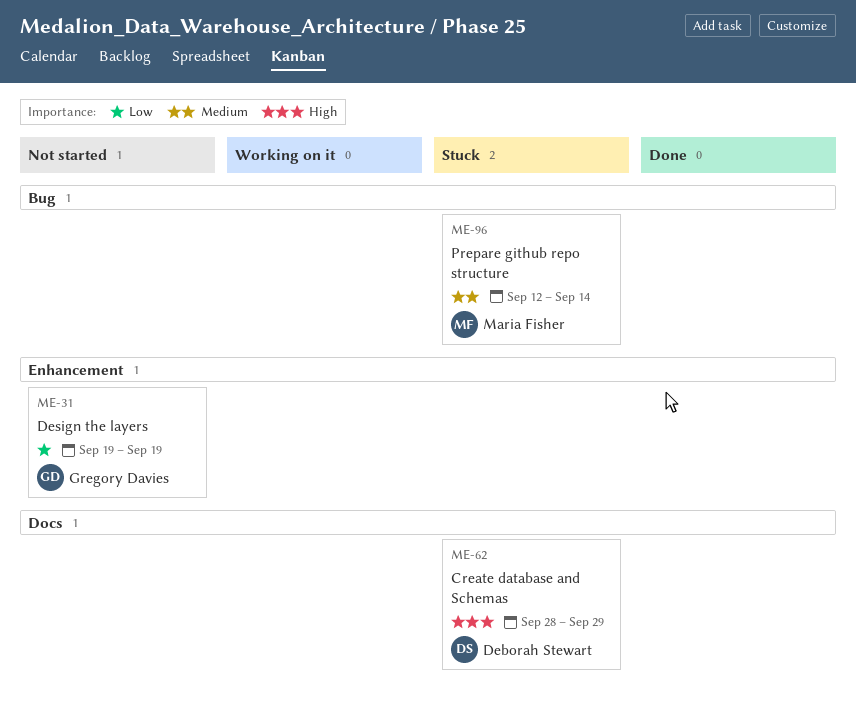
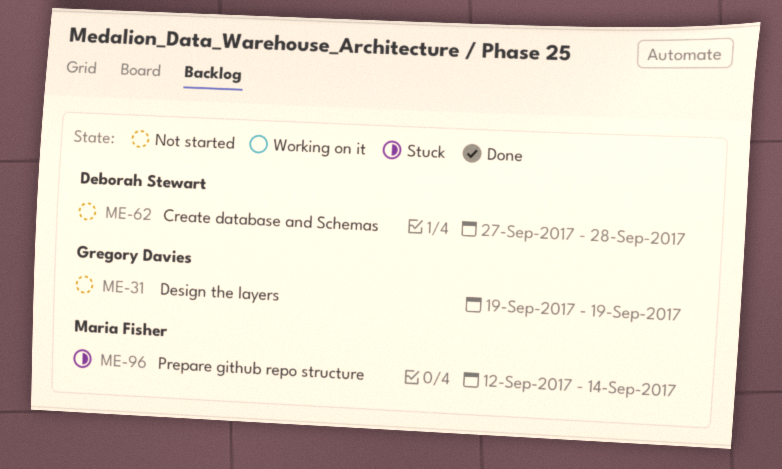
ME-62, status: Stuck -> Not started
ME-62, start: Sep 28 -> Sep 27
ME-62, due: Sep 29 -> Sep 28

